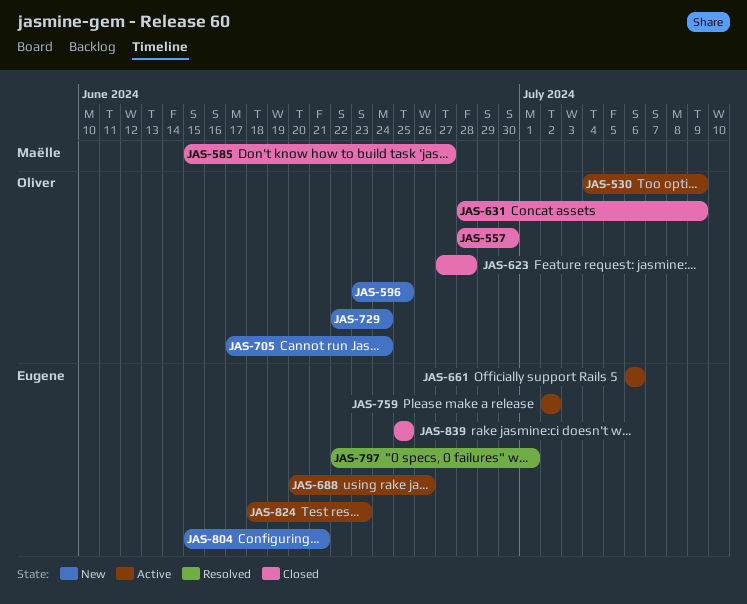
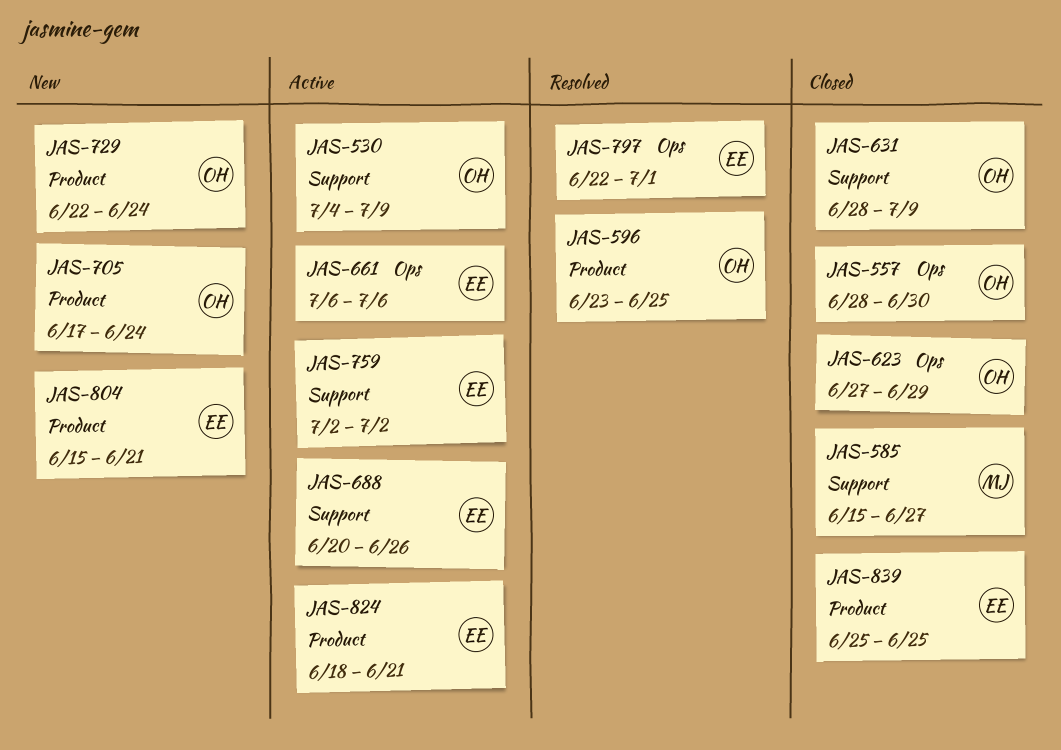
JAS-596, status: New -> Resolved
JAS-623, due: Jun 28 -> Jun 29
JAS-824, due: Jun 23 -> Jun 21

